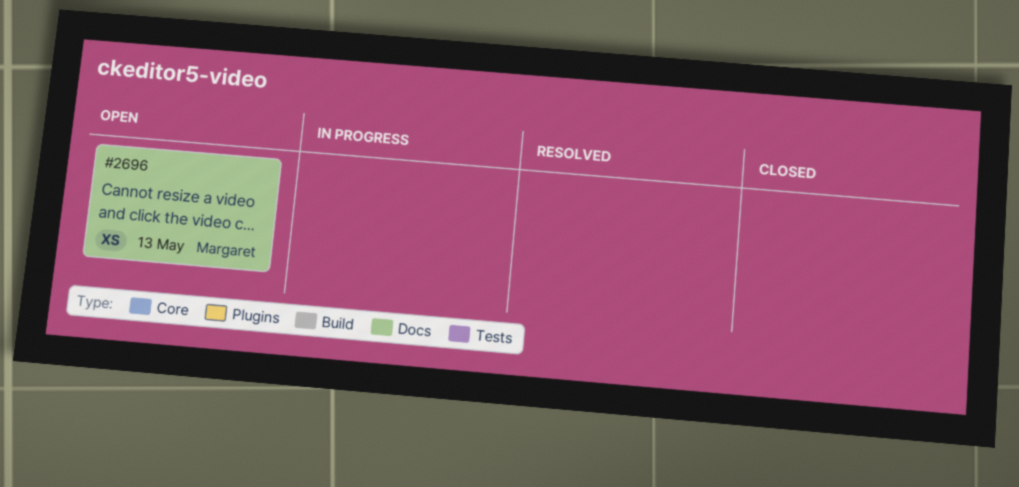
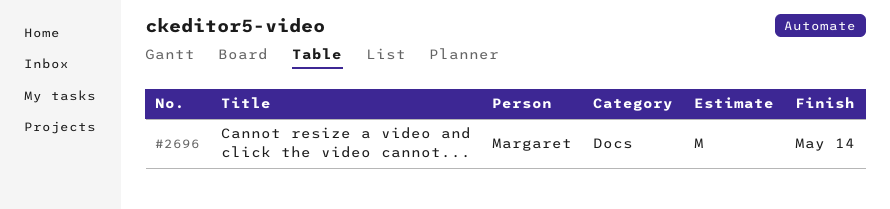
#2696, estimate: XS -> M
#2696, due: May 13 -> May 14

